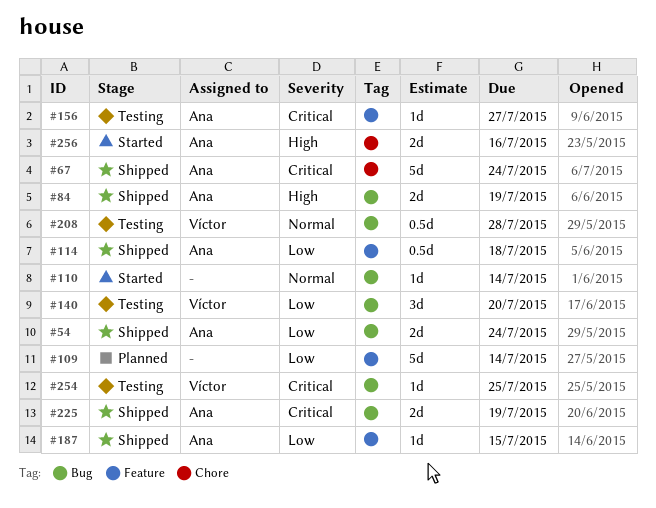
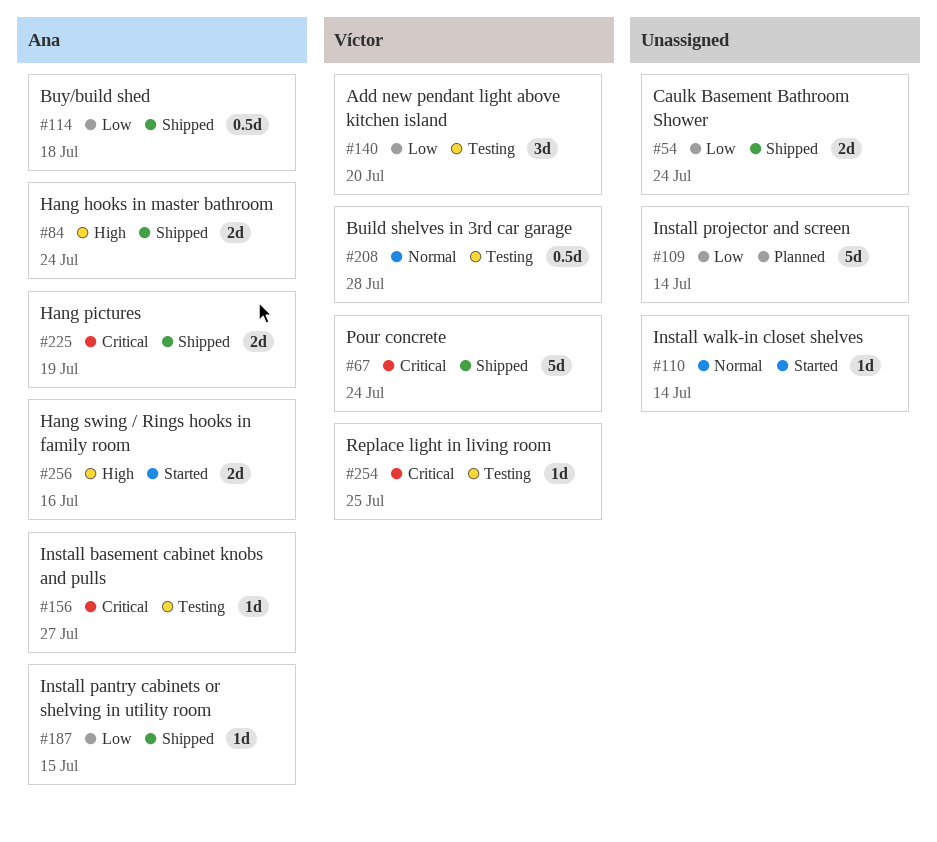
#54, owner: Ana -> none
#67, owner: Ana -> Víctor
#84, due: Jul 19 -> Jul 24

